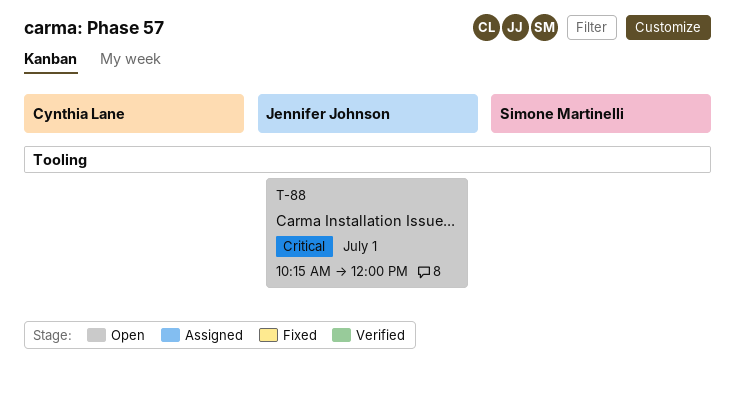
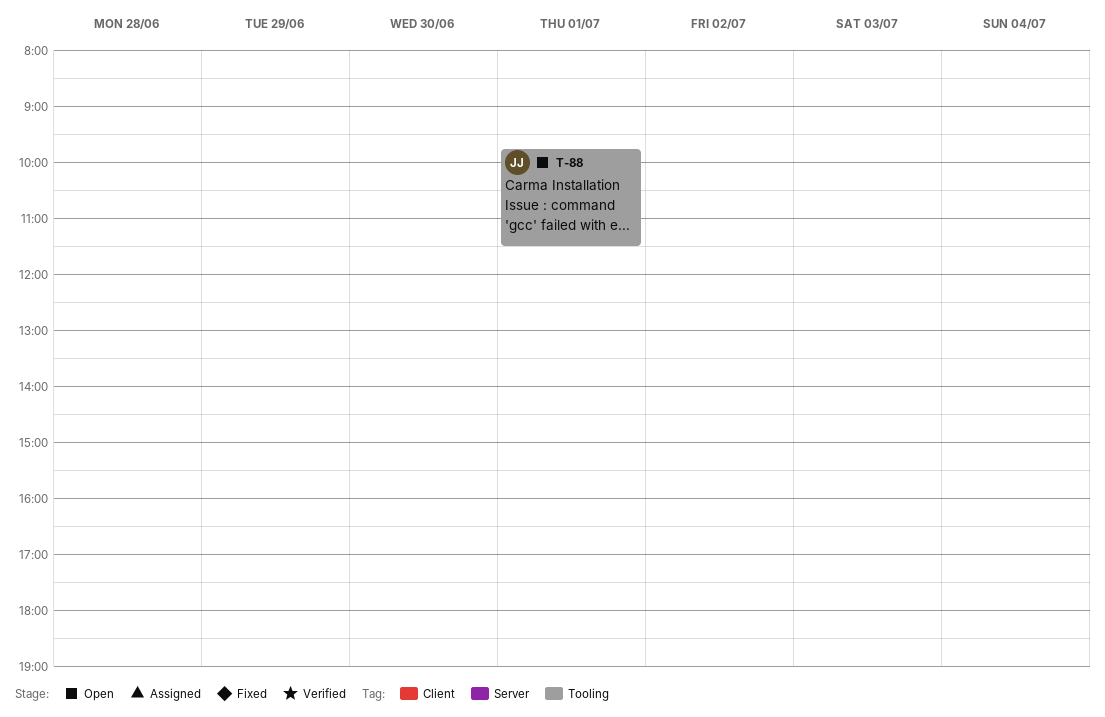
T-88, begins: 10:15 -> 09:45
T-88, ends: 12:00 -> 11:30

